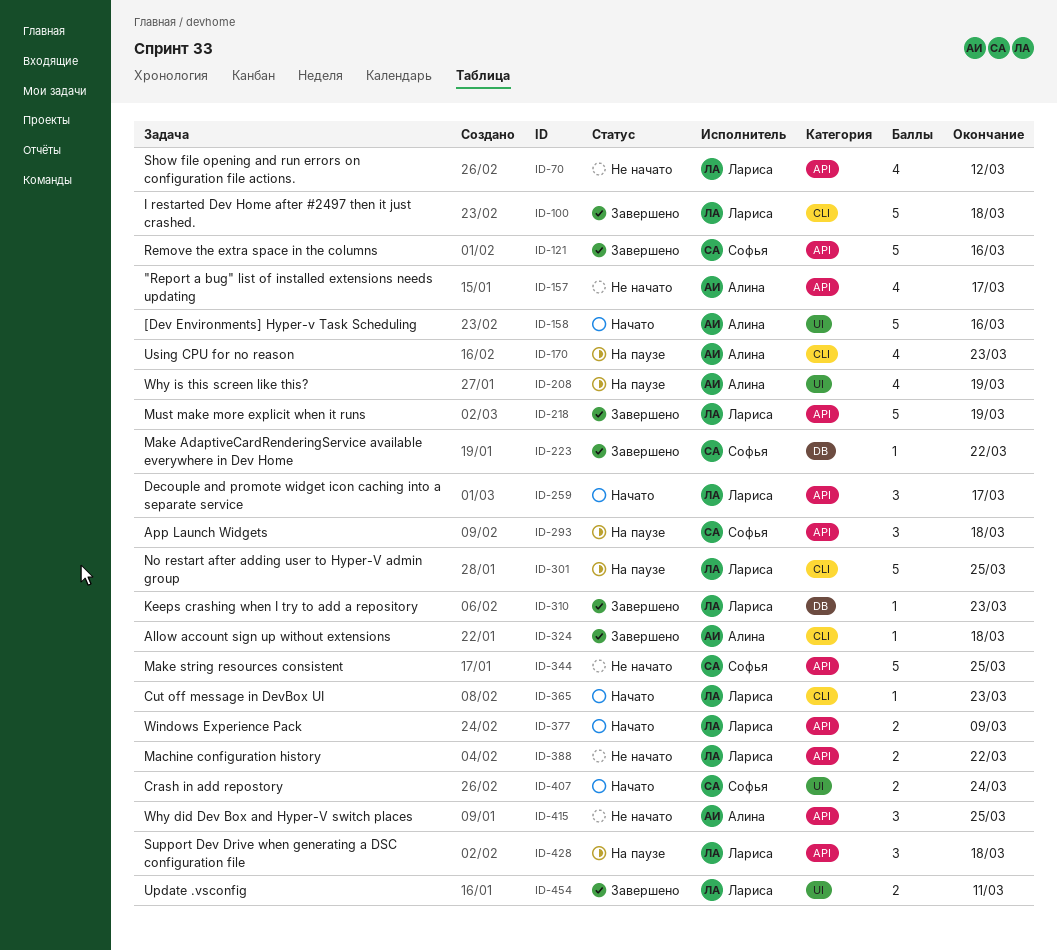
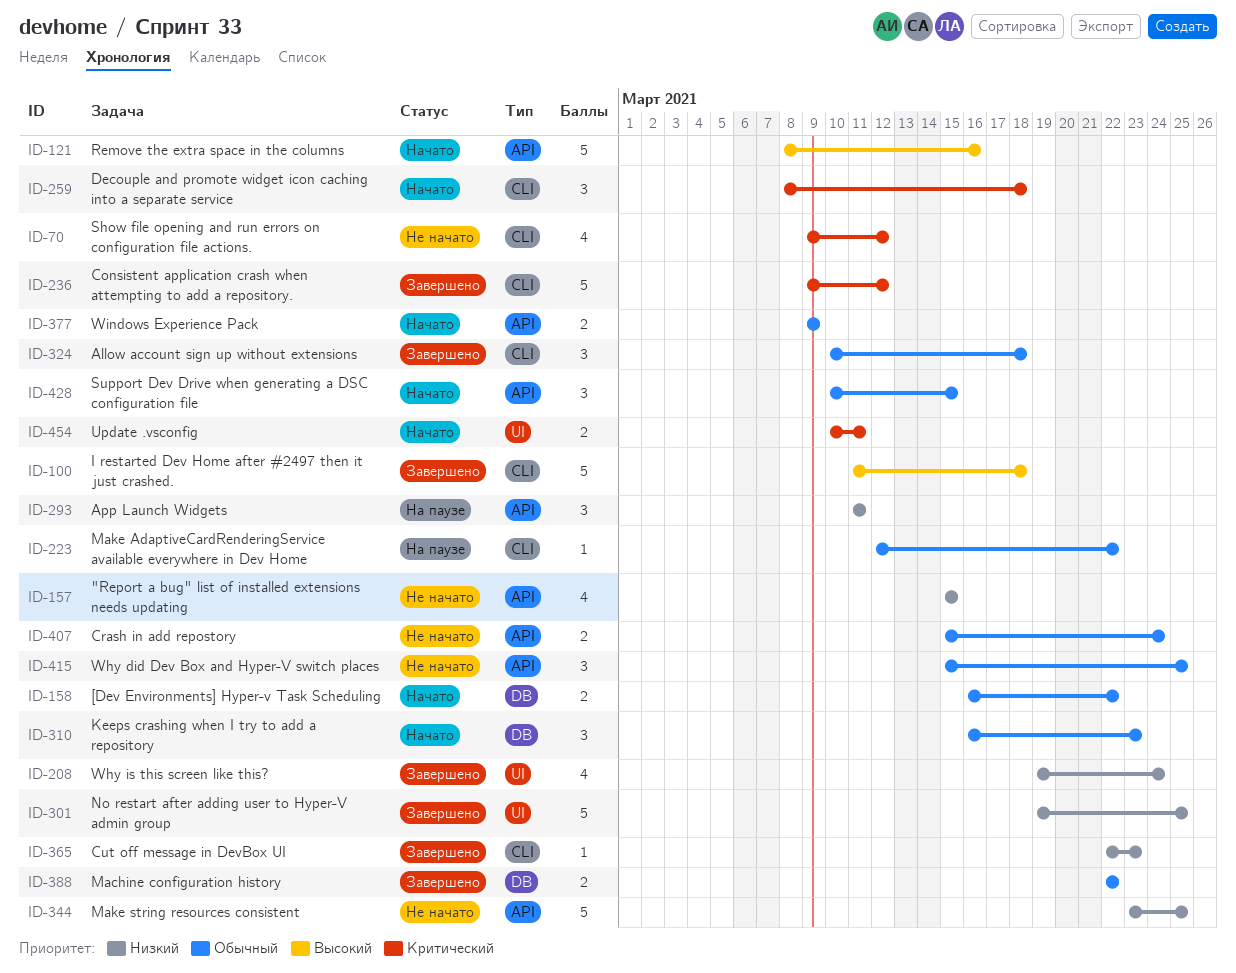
ID-70, label: API -> CLI
ID-121, status: Завершено -> Начато
ID-157, due: Mar 17 -> Mar 15
ID-158, label: UI -> DB
ID-158, estimate: 5 -> 2
ID-158, due: Mar 16 -> Mar 22
ID-170: present -> none
ID-208, status: На паузе -> Завершено
ID-208, due: Mar 19 -> Mar 24
ID-218: present -> none
ID-223, status: Завершено -> На паузе
ID-223, label: DB -> CLI
ID-236: none -> present
ID-259, label: API -> CLI
ID-259, due: Mar 17 -> Mar 18
ID-293, due: Mar 18 -> Mar 11
ID-301, status: На паузе -> Завершено
ID-301, label: CLI -> UI
ID-310, status: Завершено -> Начато
ID-310, estimate: 1 -> 3
ID-324, estimate: 1 -> 3
ID-365, status: Начато -> Завершено
ID-388, status: Не начато -> Завершено
ID-388, label: API -> DB
ID-407, status: Начато -> Не начато
ID-407, label: UI -> API
ID-428, status: На паузе -> Начато
ID-428, due: Mar 18 -> Mar 15
ID-454, status: Завершено -> Начато

